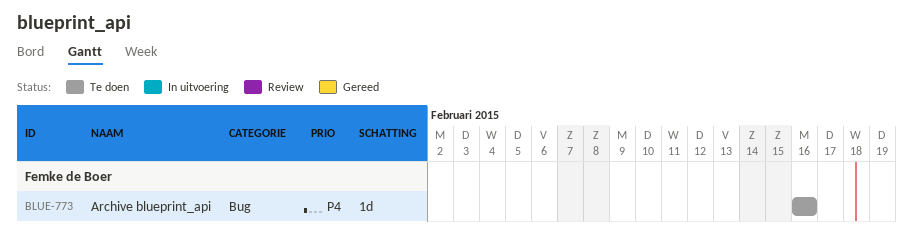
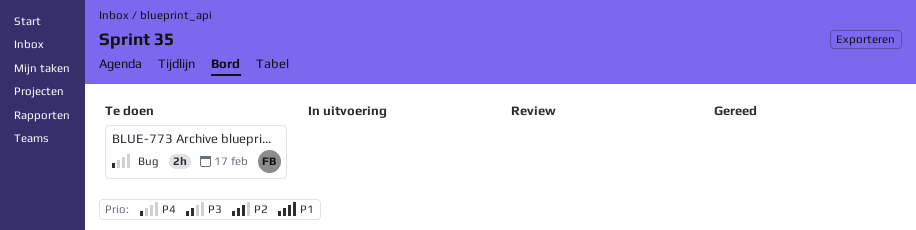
BLUE-773, estimate: 1d -> 2h
BLUE-773, due: Feb 16 -> Feb 17

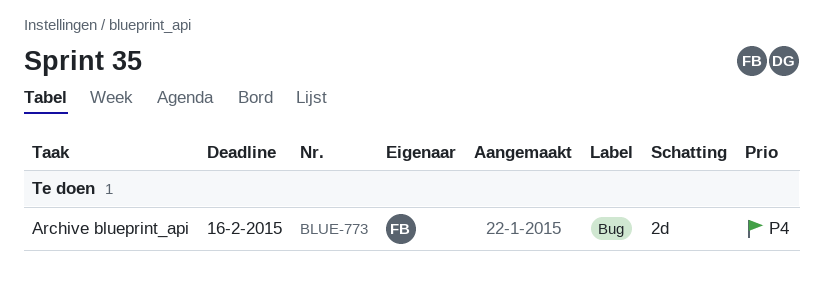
BLUE-773, estimate: 2h -> 2d
BLUE-773, due: Feb 17 -> Feb 16

